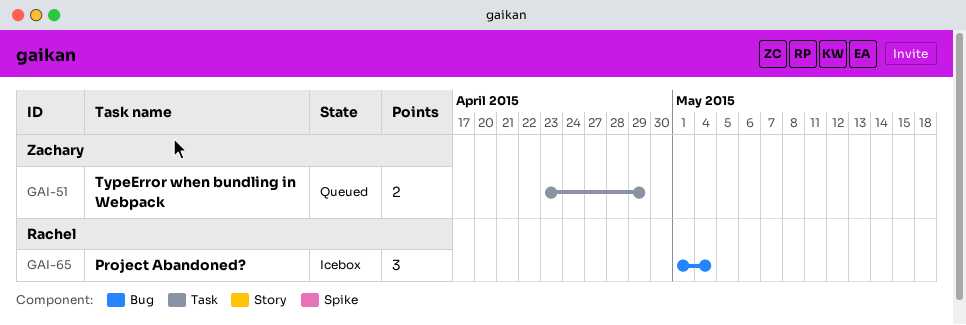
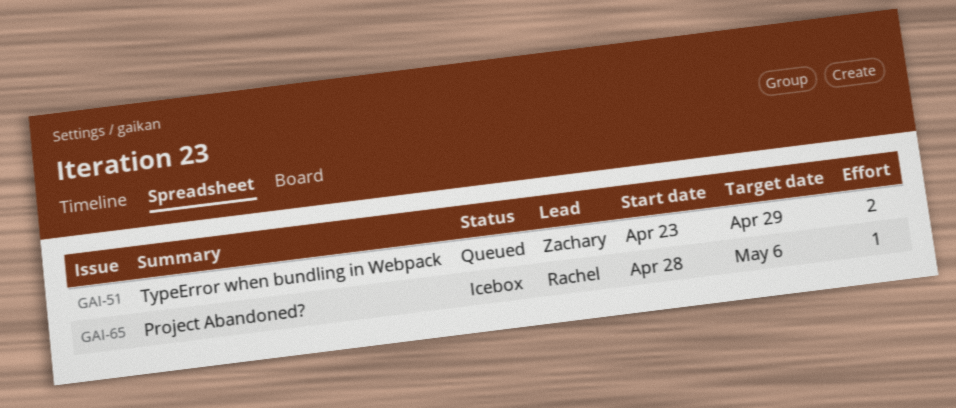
GAI-65, estimate: 3 -> 1
GAI-65, start: May 1 -> Apr 28
GAI-65, due: May 4 -> May 6

